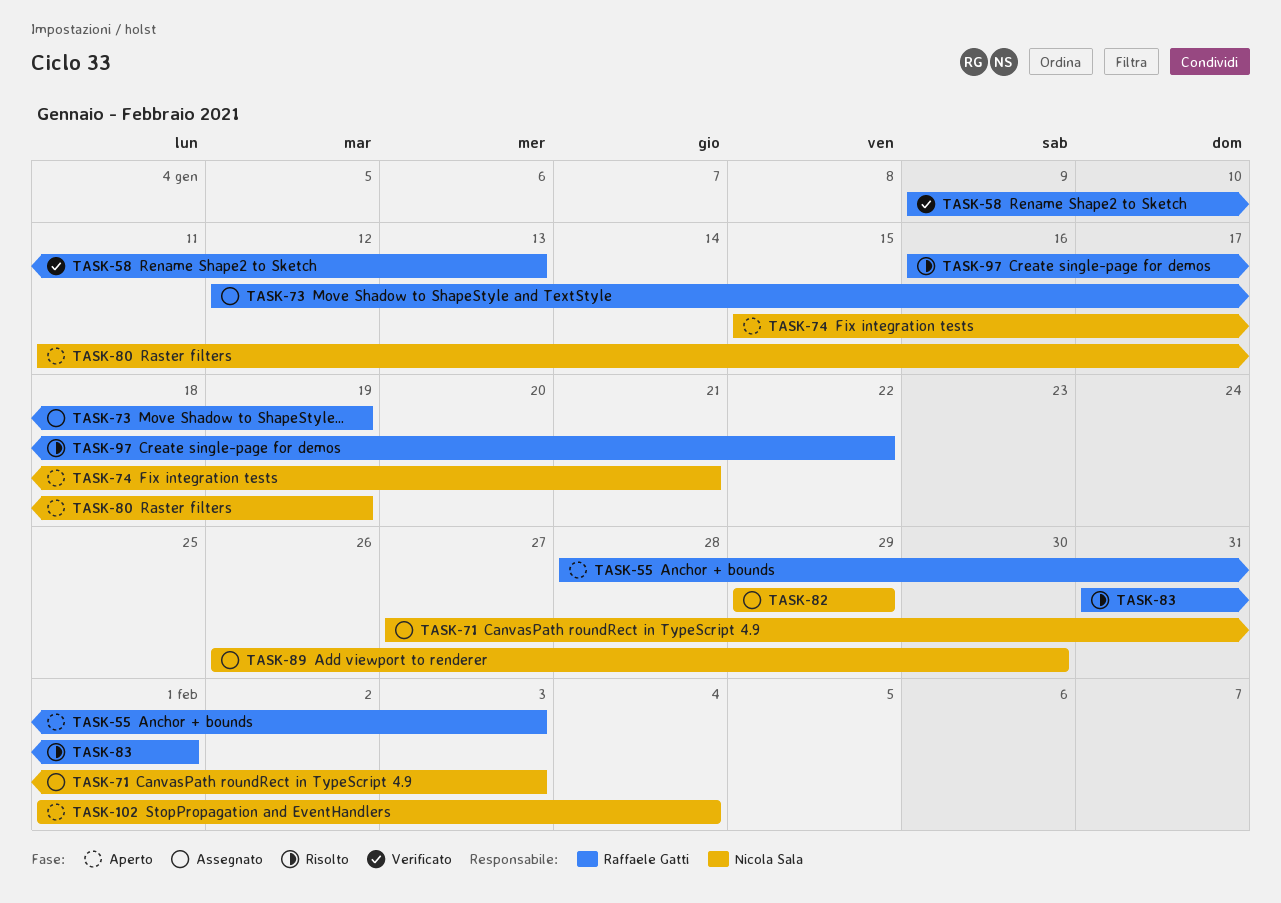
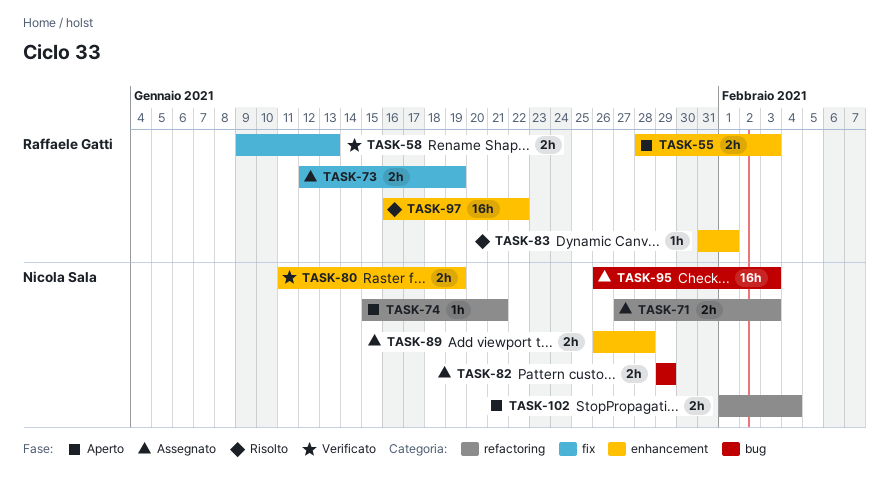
TASK-80, status: Aperto -> Verificato
TASK-89, due: Jan 30 -> Jan 28
TASK-95: none -> present

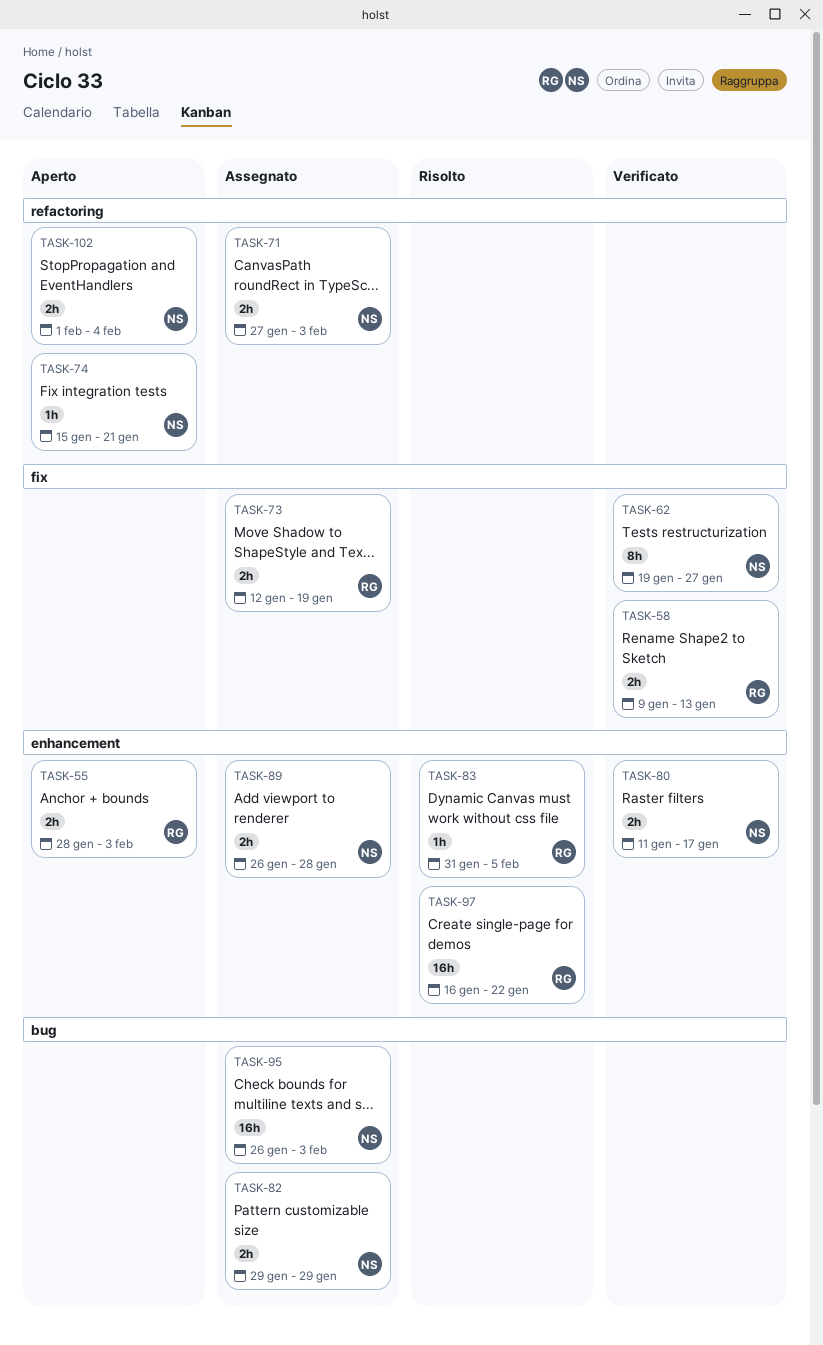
TASK-62: none -> present
TASK-80, due: Jan 19 -> Jan 17
TASK-83, due: Feb 1 -> Feb 5

